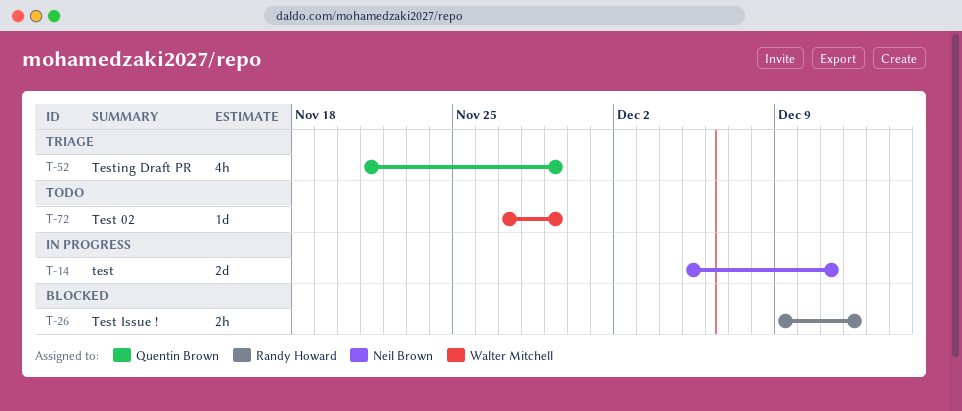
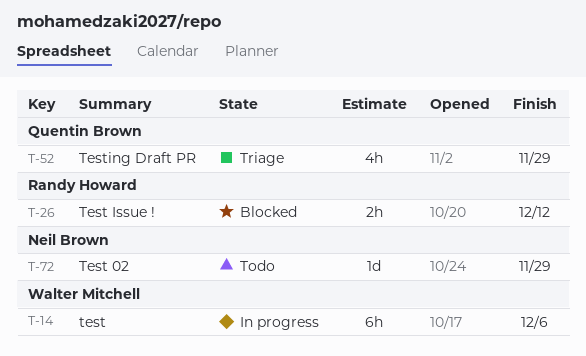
T-14, owner: Neil Brown -> Walter Mitchell
T-14, estimate: 2d -> 6h
T-14, due: Dec 11 -> Dec 6
T-72, owner: Walter Mitchell -> Neil Brown

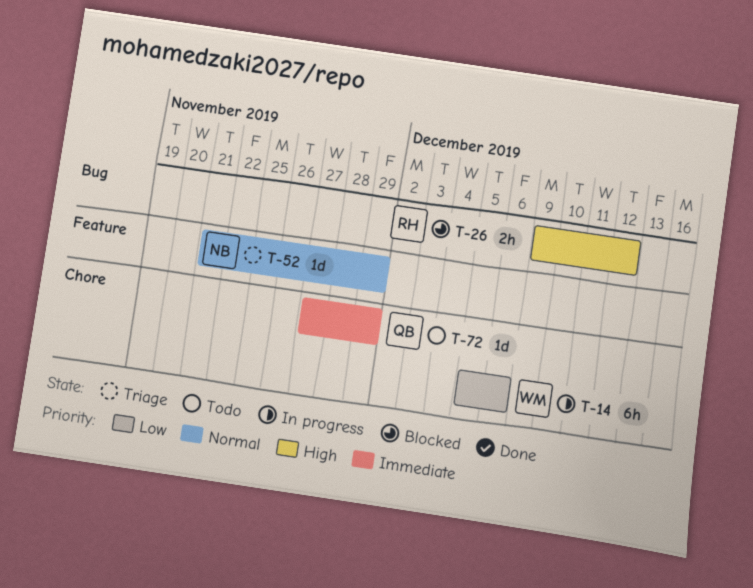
T-52, owner: Quentin Brown -> Neil Brown
T-52, estimate: 4h -> 1d
T-72, owner: Neil Brown -> Quentin Brown

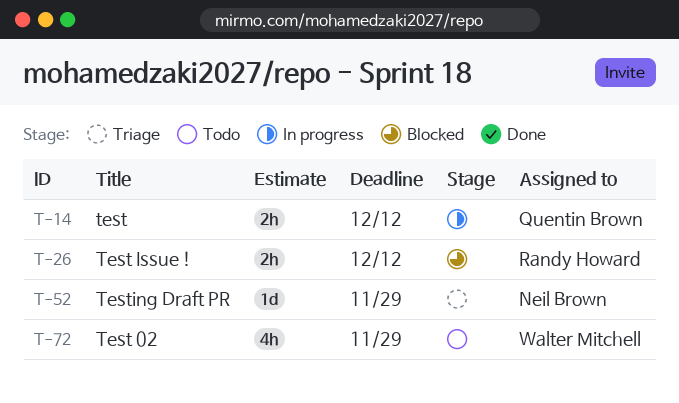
T-14, owner: Walter Mitchell -> Quentin Brown
T-14, estimate: 6h -> 2h
T-14, due: Dec 6 -> Dec 12
T-72, owner: Quentin Brown -> Walter Mitchell
T-72, estimate: 1d -> 4h

